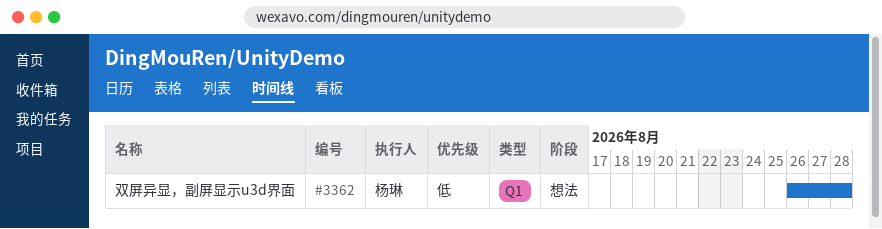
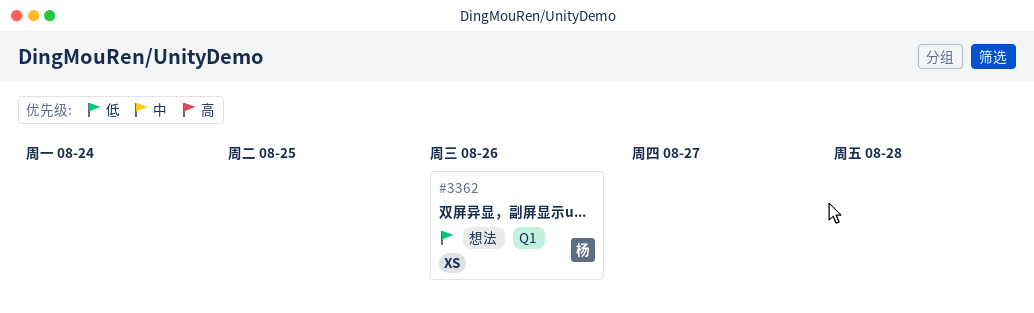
#3362, due: Aug 28 -> Aug 26

